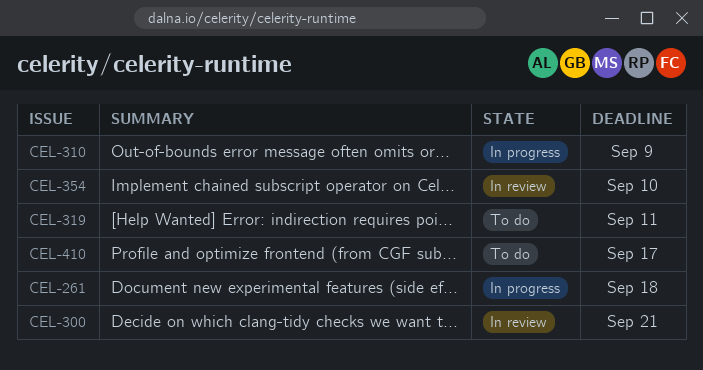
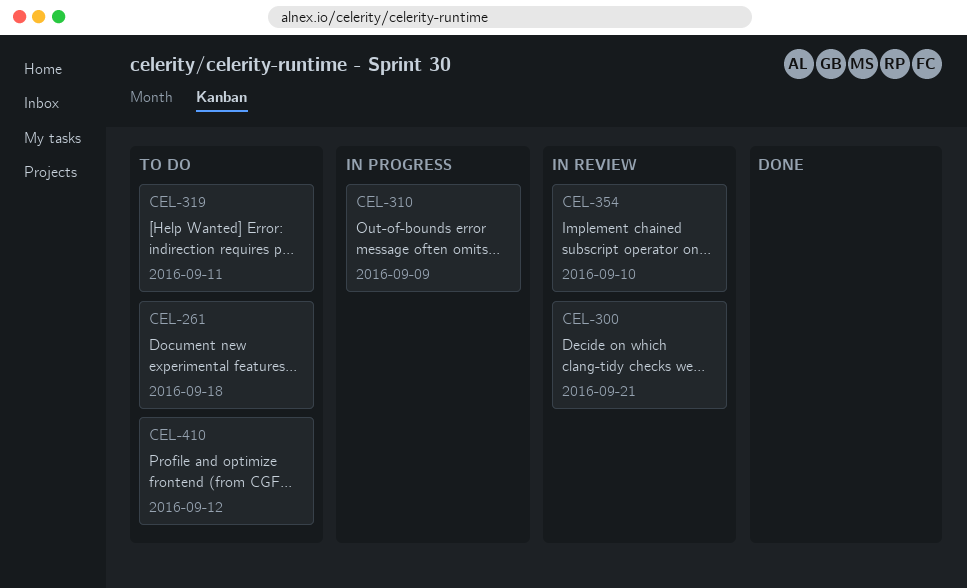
CEL-261, status: In progress -> To do
CEL-410, due: Sep 17 -> Sep 12

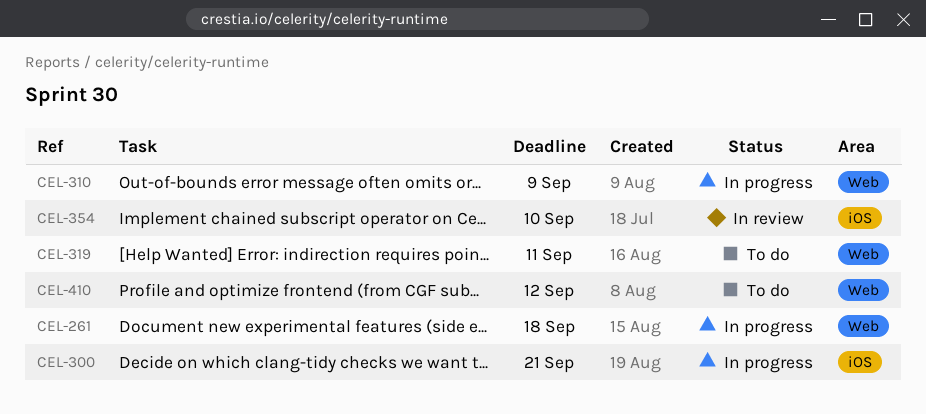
CEL-261, status: To do -> In progress
CEL-300, status: In review -> In progress

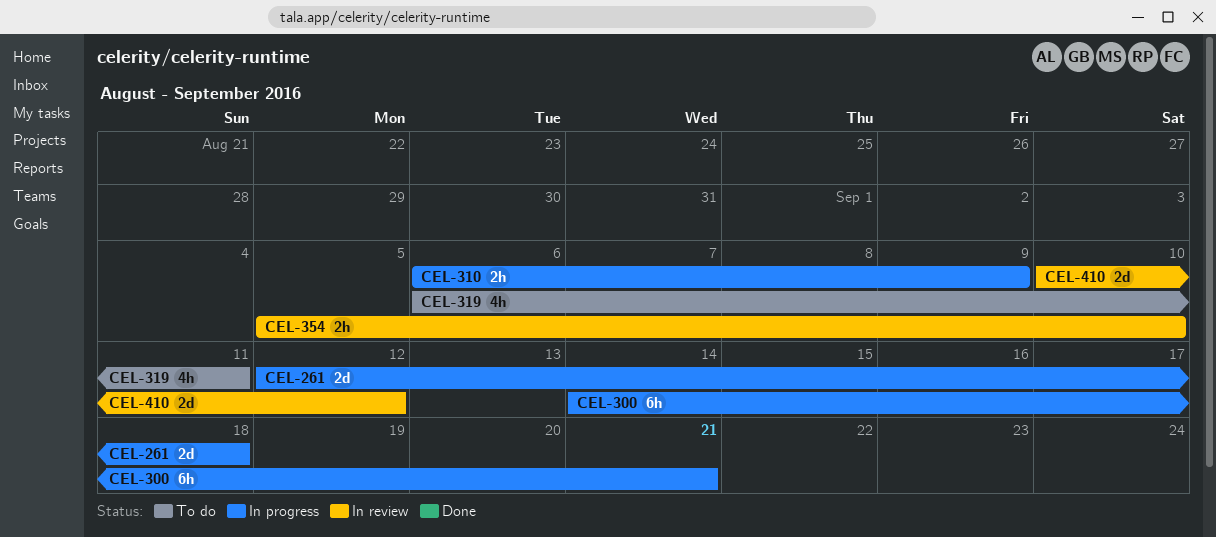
CEL-410, status: To do -> In review

